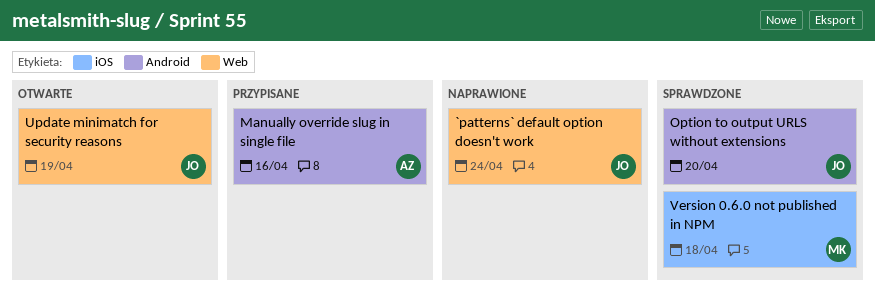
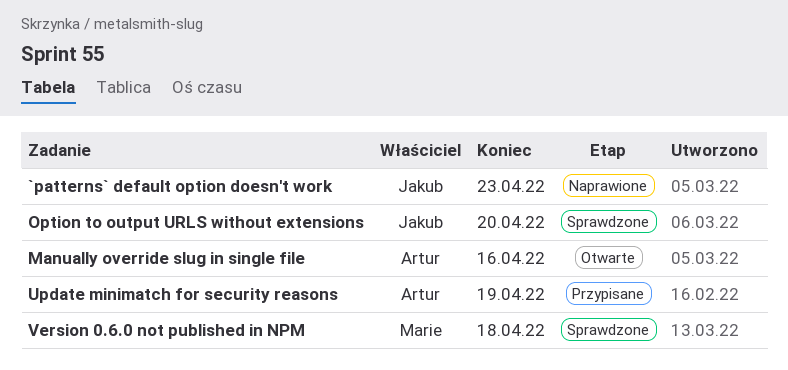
`patterns` default option doesn't work, due: Apr 24 -> Apr 23
Manually override slug in single file, status: Przypisane -> Otwarte
Update minimatch for security reasons, status: Otwarte -> Przypisane
Update minimatch for security reasons, owner: Jakub -> Artur

